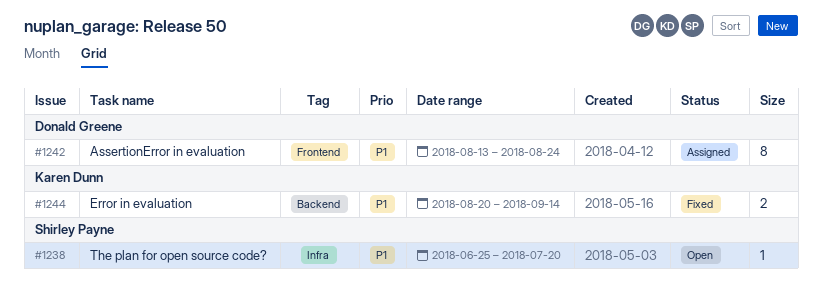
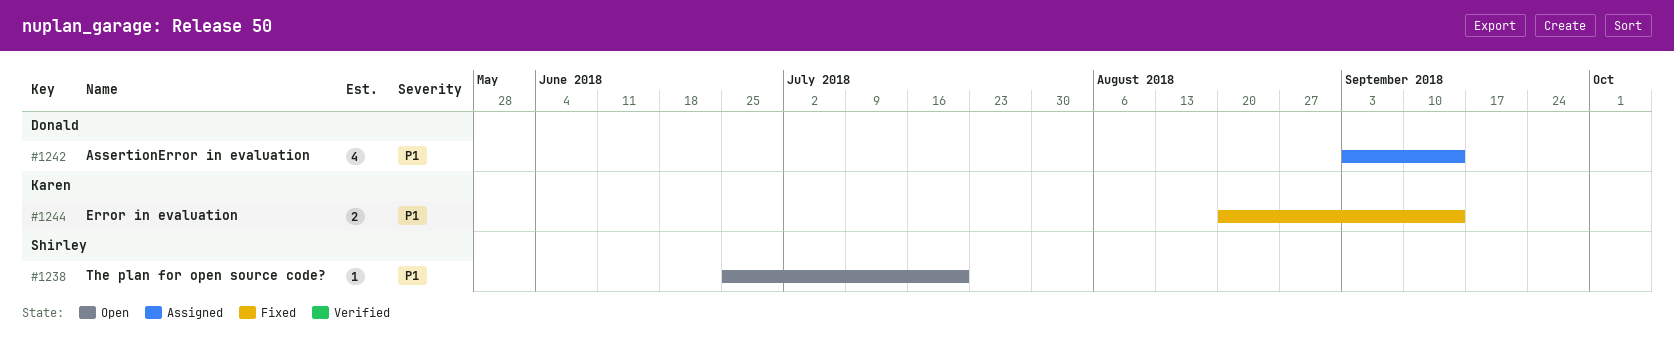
#1242, estimate: 8 -> 4
#1242, start: Aug 13 -> Sep 3
#1242, due: Aug 24 -> Sep 14

